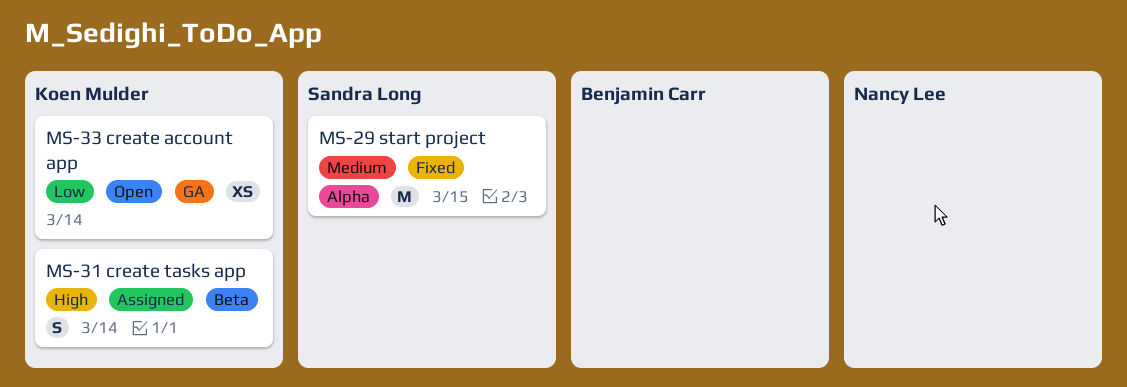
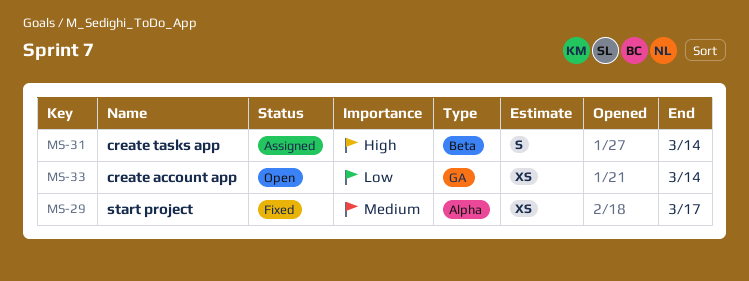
MS-29, estimate: M -> XS
MS-29, due: Mar 15 -> Mar 17

